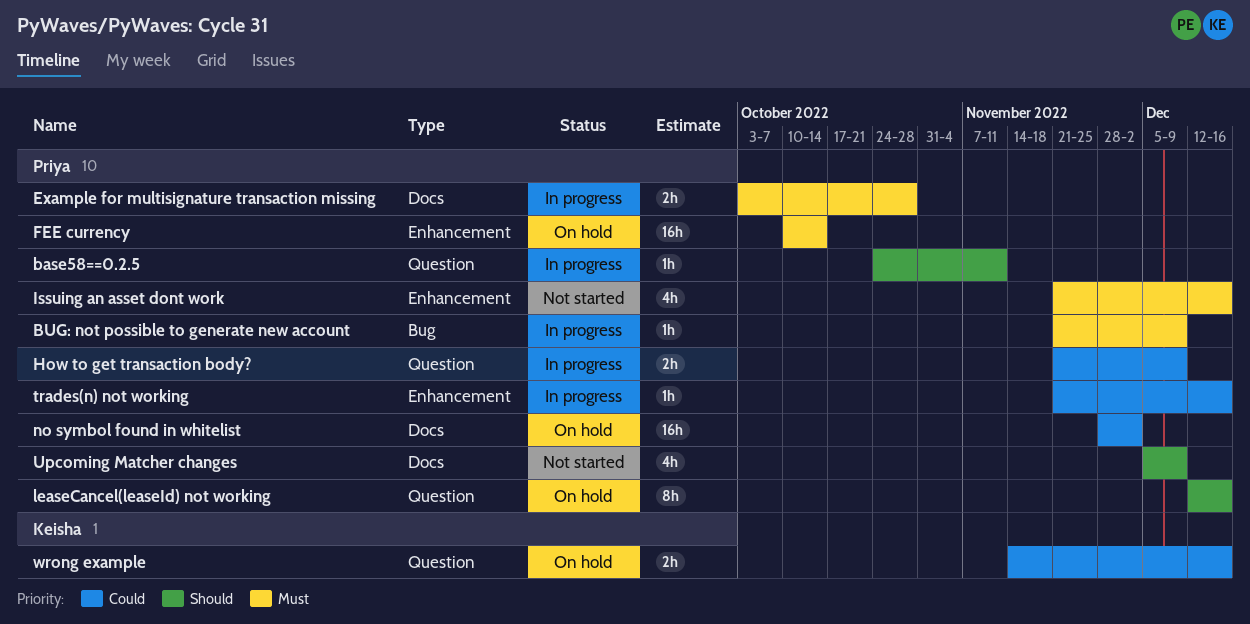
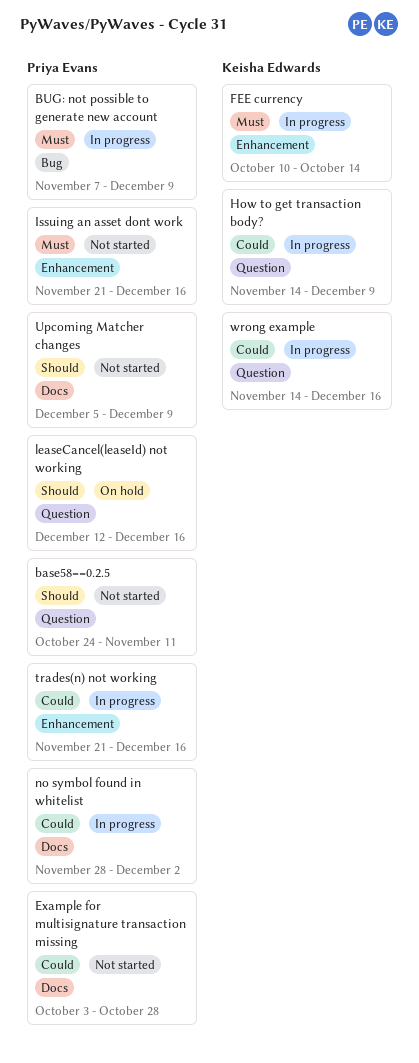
base58==0.2.5, status: In progress -> Not started
BUG: not possible to generate new account, start: Nov 21 -> Nov 7
Example for multisignature transaction missing, status: In progress -> Not started
Example for multisignature transaction missing, priority: Must -> Could
FEE currency, status: On hold -> In progress
FEE currency, owner: Priya Evans -> Keisha Edwards
How to get transaction body?, owner: Priya Evans -> Keisha Edwards
How to get transaction body?, start: Nov 21 -> Nov 14
no symbol found in whitelist, status: On hold -> In progress
wrong example, status: On hold -> In progress

